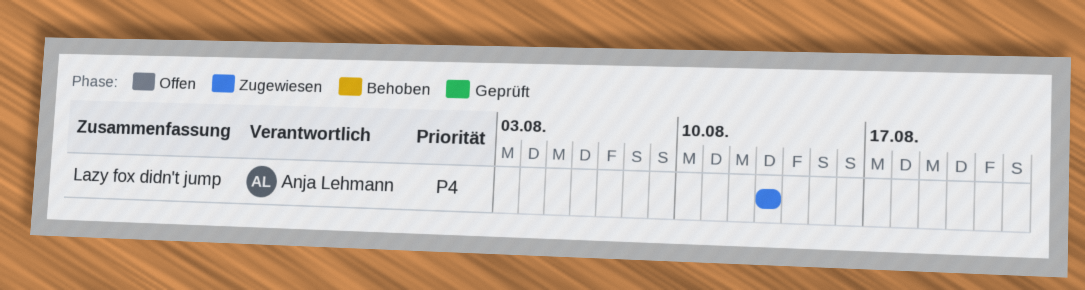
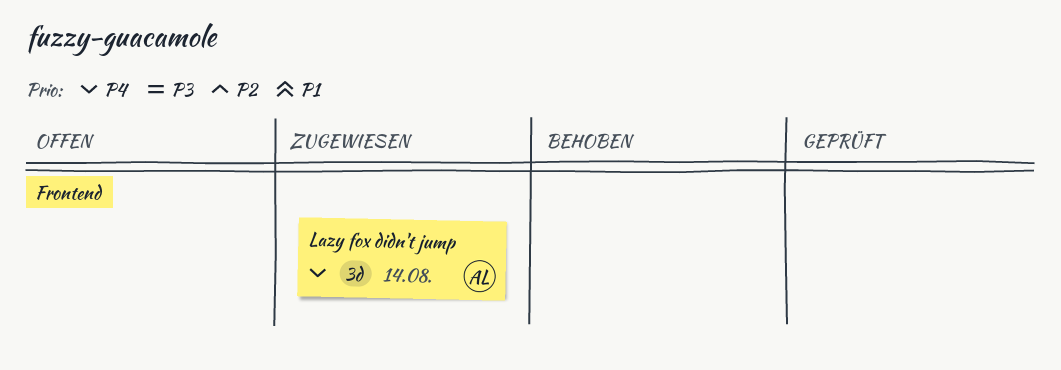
Lazy fox didn't jump, due: Aug 13 -> Aug 14

